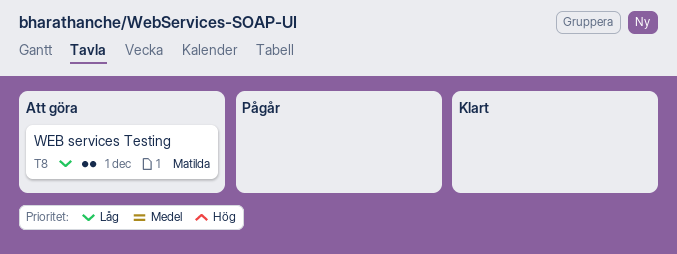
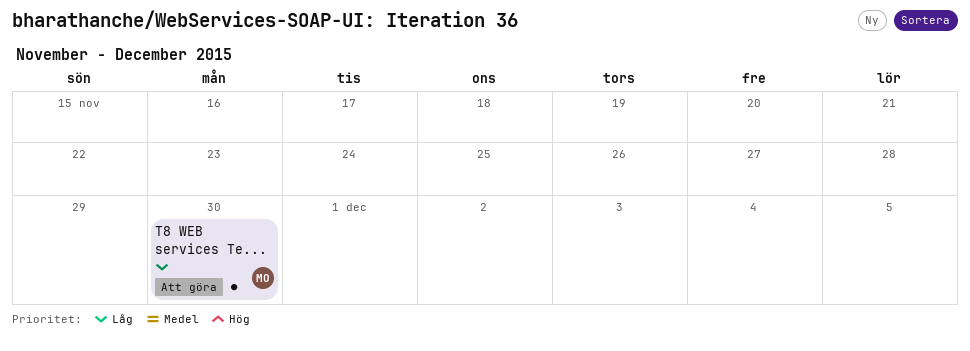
T8, estimate: 2 -> 1
T8, due: Dec 1 -> Nov 30

